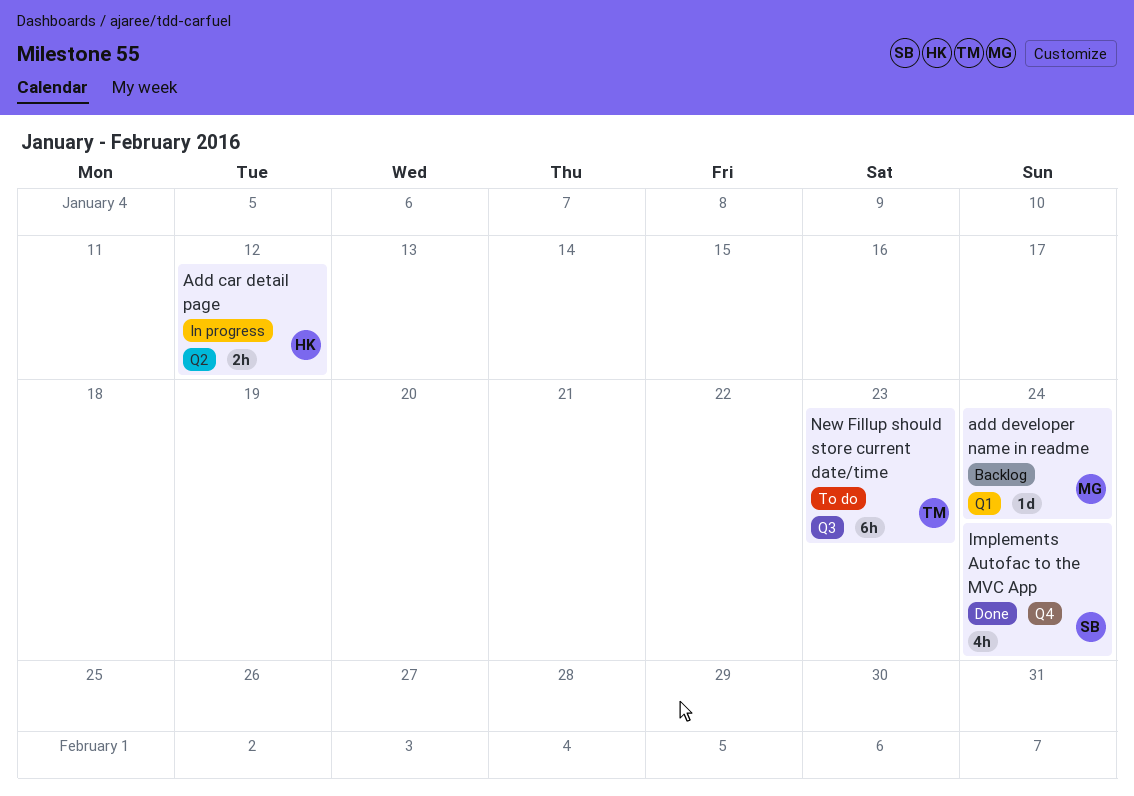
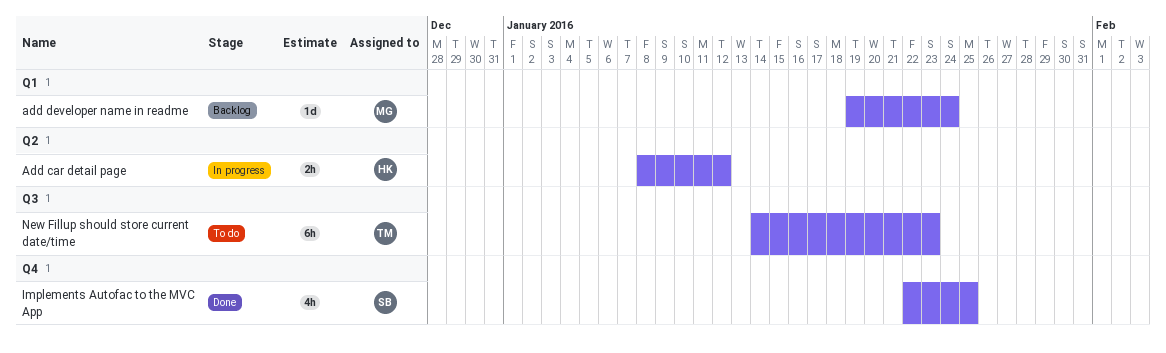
Implements Autofac to the MVC App, due: Jan 24 -> Jan 25

